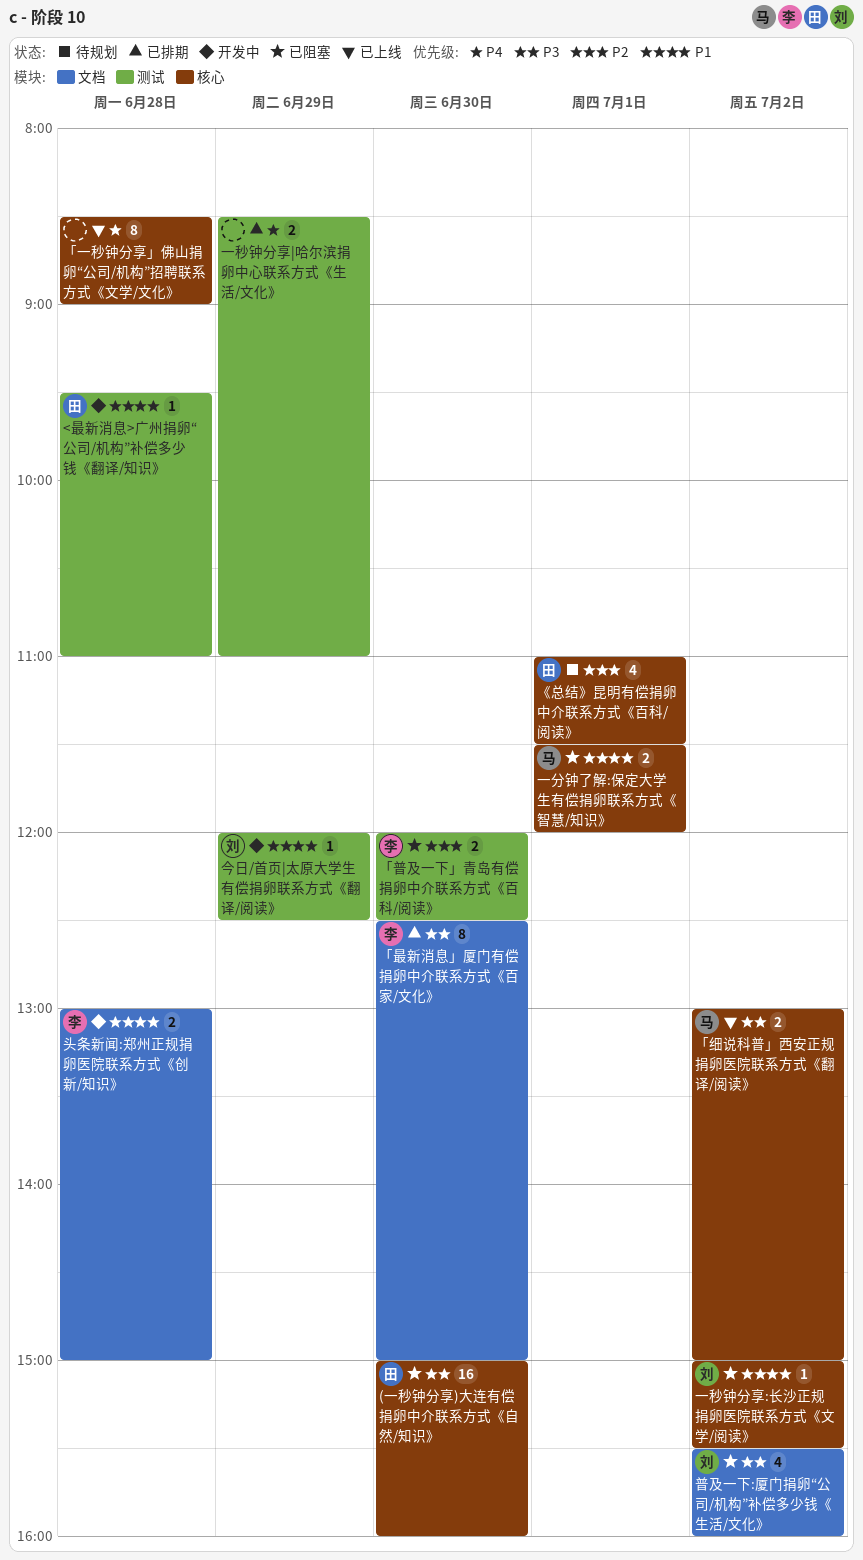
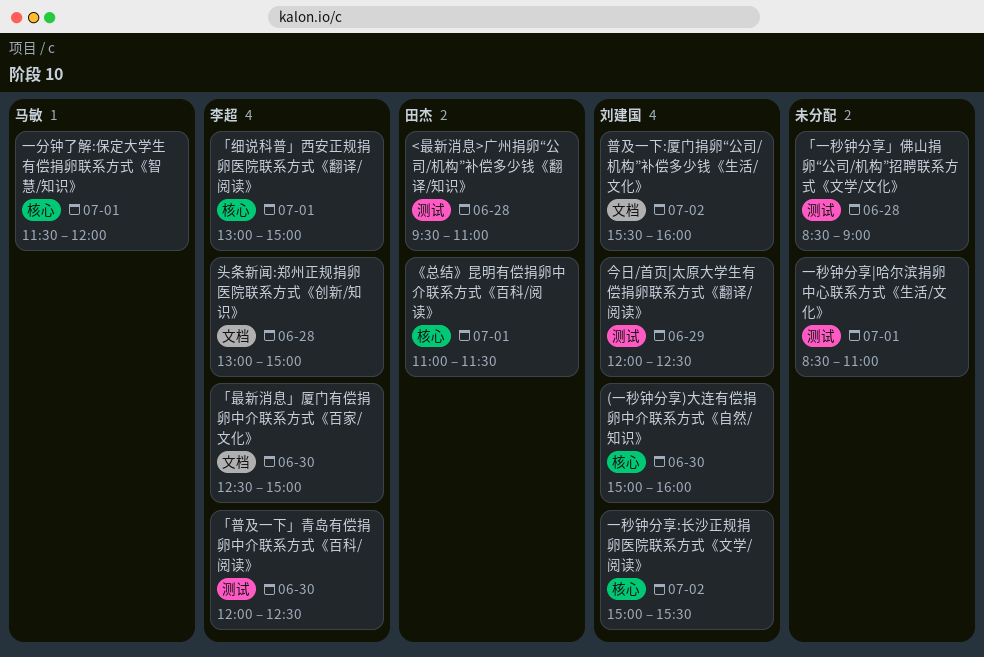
(一秒钟分享)大连有偿捐卵中介联系方式《自然/知识》, owner: 田杰 -> 刘建国
「一秒钟分享」佛山捐卵“公司/机构”招聘联系方式《文学/文化》, label: 核心 -> 测试
「细说科普」西安正规捐卵医院联系方式《翻译/阅读》, owner: 马敏 -> 李超
「细说科普」西安正规捐卵医院联系方式《翻译/阅读》, day: Jul 2 -> Jul 1
一秒钟分享|哈尔滨捐卵中心联系方式《生活/文化》, day: Jun 29 -> Jul 1

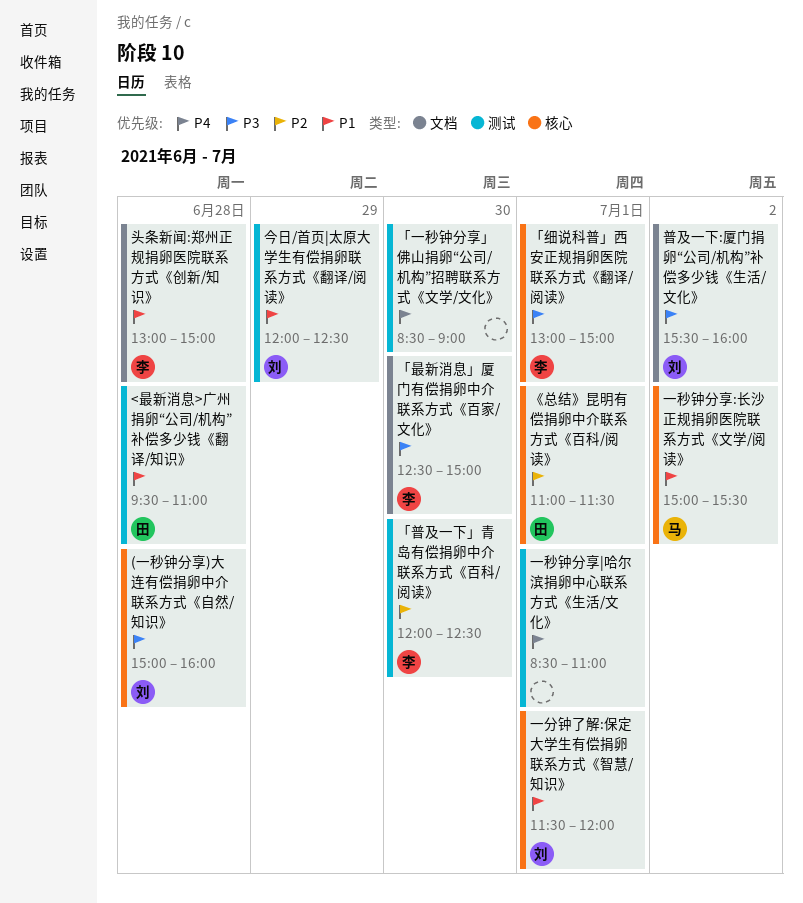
(一秒钟分享)大连有偿捐卵中介联系方式《自然/知识》, day: Jun 30 -> Jun 28
「一秒钟分享」佛山捐卵“公司/机构”招聘联系方式《文学/文化》, day: Jun 28 -> Jun 30
一分钟了解:保定大学生有偿捐卵联系方式《智慧/知识》, owner: 马敏 -> 刘建国
一秒钟分享:长沙正规捐卵医院联系方式《文学/阅读》, owner: 刘建国 -> 马敏

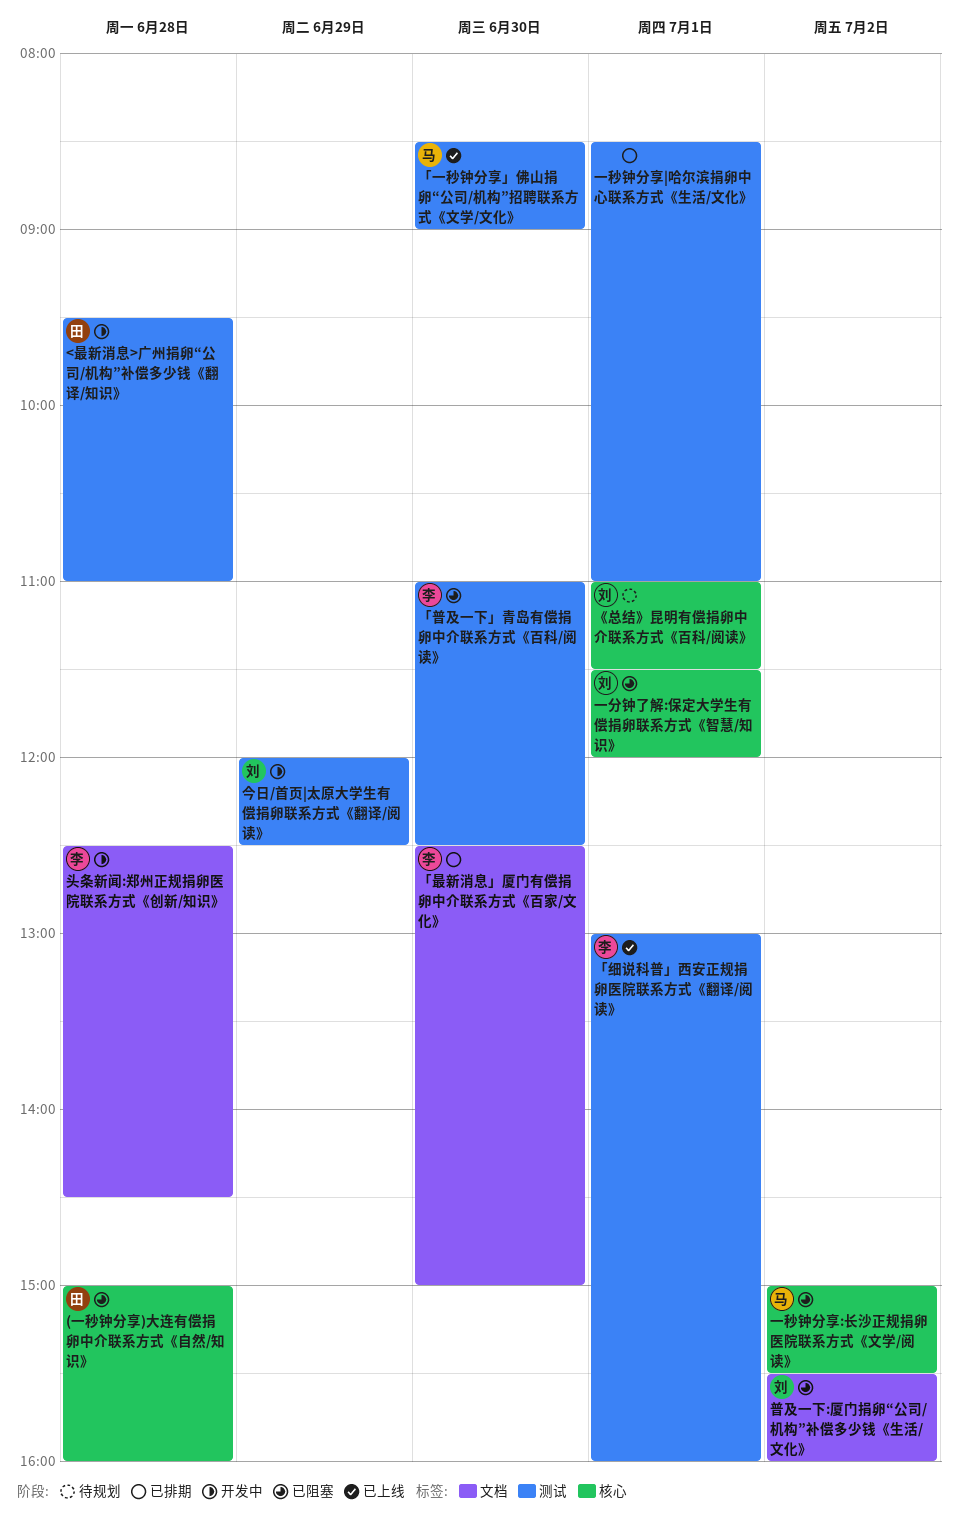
(一秒钟分享)大连有偿捐卵中介联系方式《自然/知识》, owner: 刘 -> 田
《总结》昆明有偿捐卵中介联系方式《百科/阅读》, owner: 田 -> 刘
「一秒钟分享」佛山捐卵“公司/机构”招聘联系方式《文学/文化》, owner: none -> 马
「普及一下」青岛有偿捐卵中介联系方式《百科/阅读》, begins: 12:00 -> 11:00
「细说科普」西安正规捐卵医院联系方式《翻译/阅读》, label: 核心 -> 测试
「细说科普」西安正规捐卵医院联系方式《翻译/阅读》, ends: 15:00 -> 16:00
头条新闻:郑州正规捐卵医院联系方式《创新/知识》, begins: 13:00 -> 12:30
头条新闻:郑州正规捐卵医院联系方式《创新/知识》, ends: 15:00 -> 14:30

